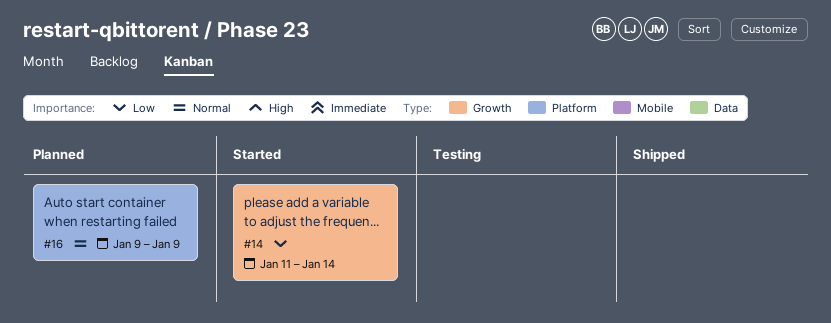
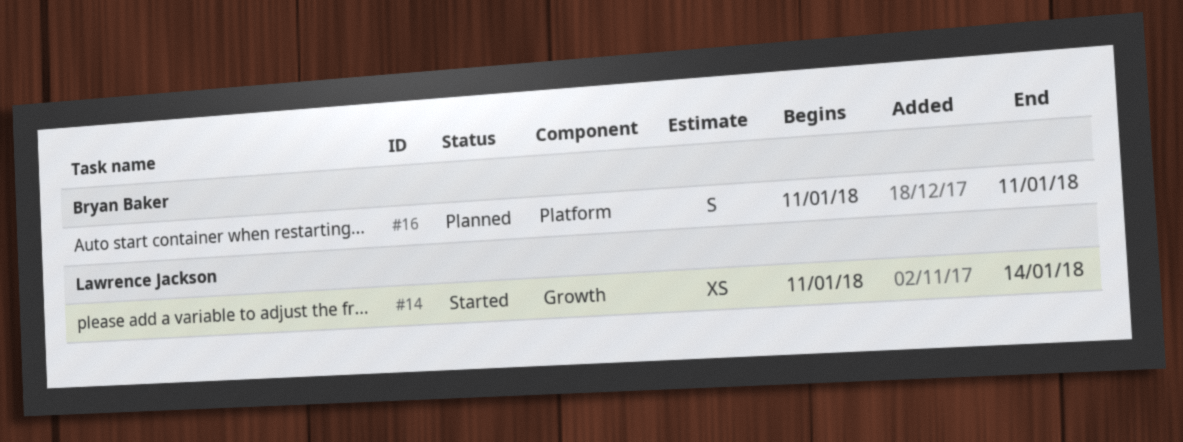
#16, start: Jan 9 -> Jan 11
#16, due: Jan 9 -> Jan 11

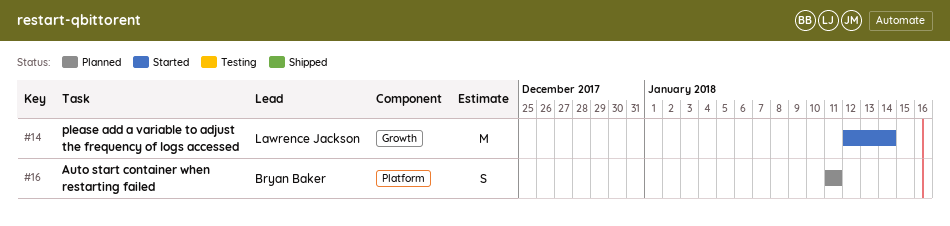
#14, estimate: XS -> M
#14, start: Jan 11 -> Jan 12

